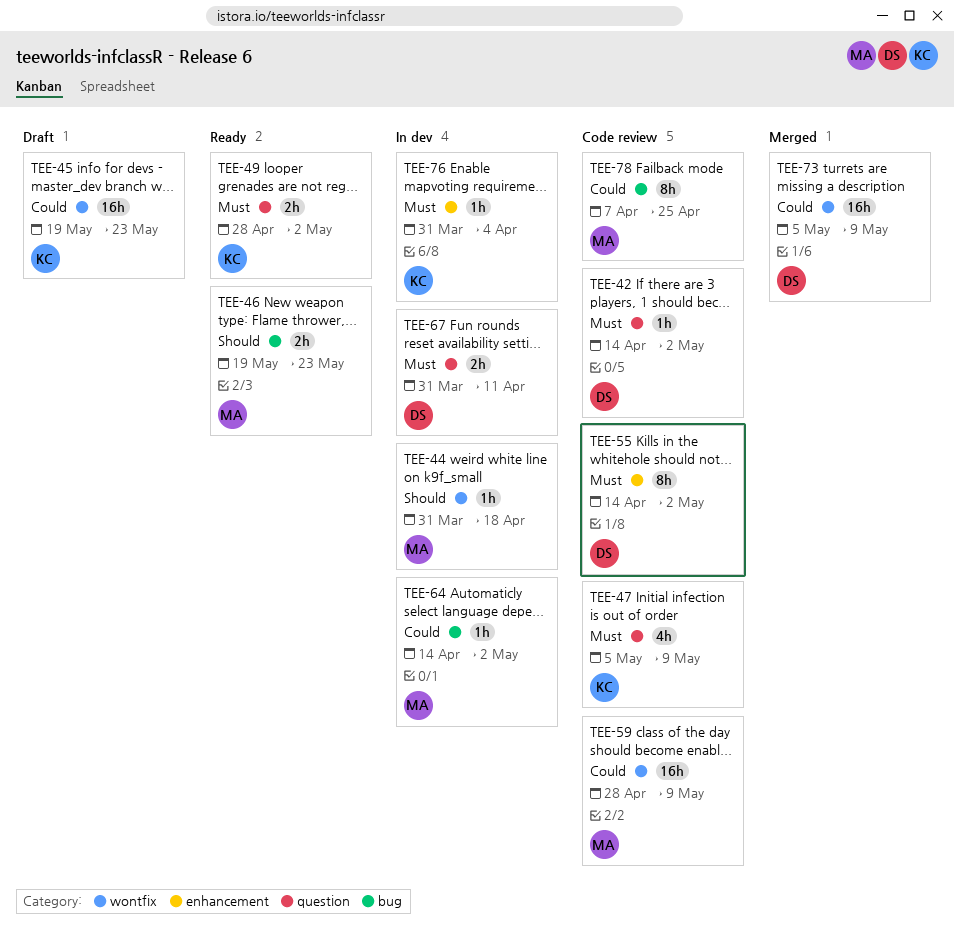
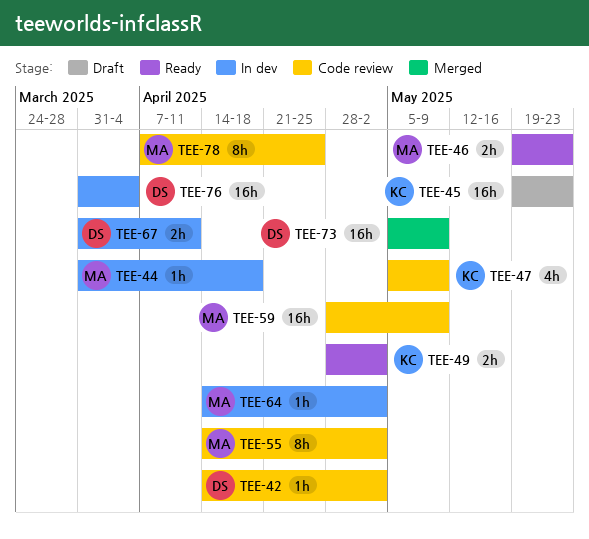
TEE-55, owner: DS -> MA
TEE-76, owner: KC -> DS
TEE-76, estimate: 1h -> 16h

